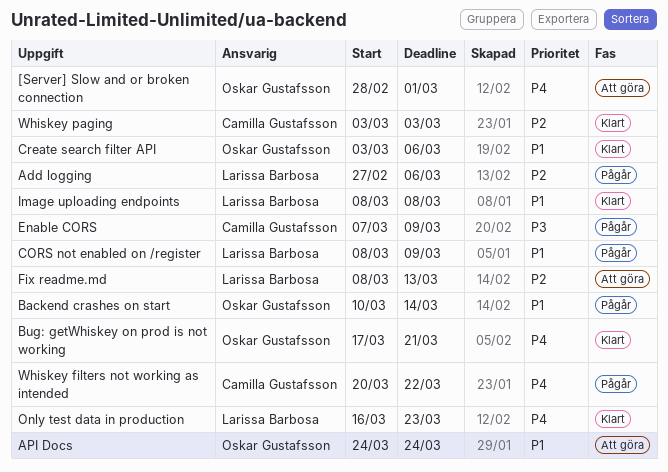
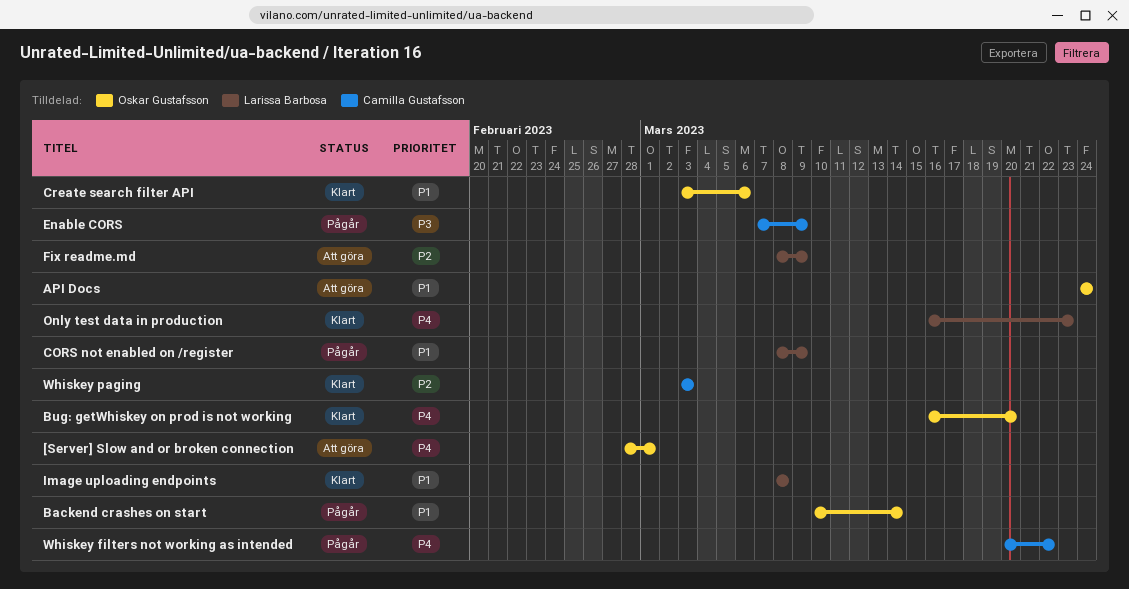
Add logging: present -> none
Bug: getWhiskey on prod is not working, start: Mar 17 -> Mar 16
Bug: getWhiskey on prod is not working, due: Mar 21 -> Mar 20
Fix readme.md, due: Mar 13 -> Mar 9

